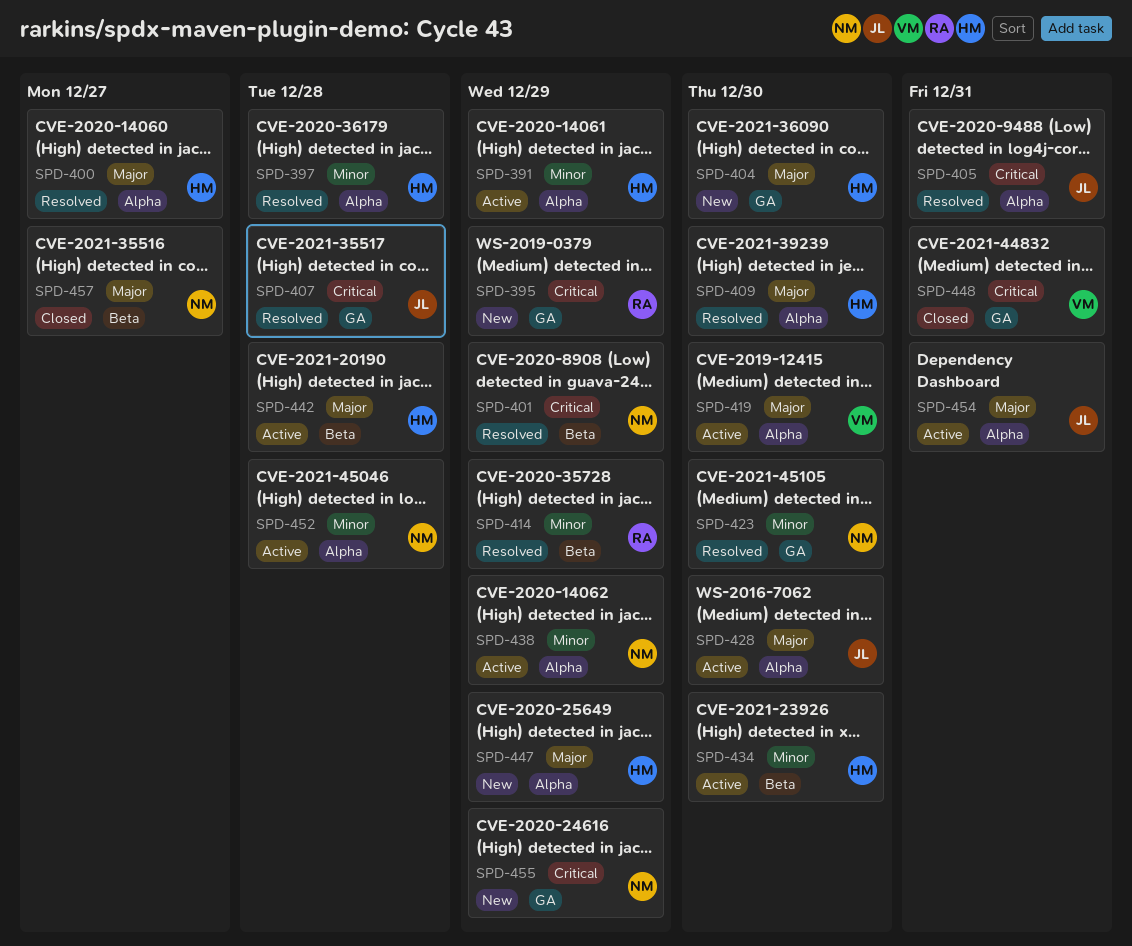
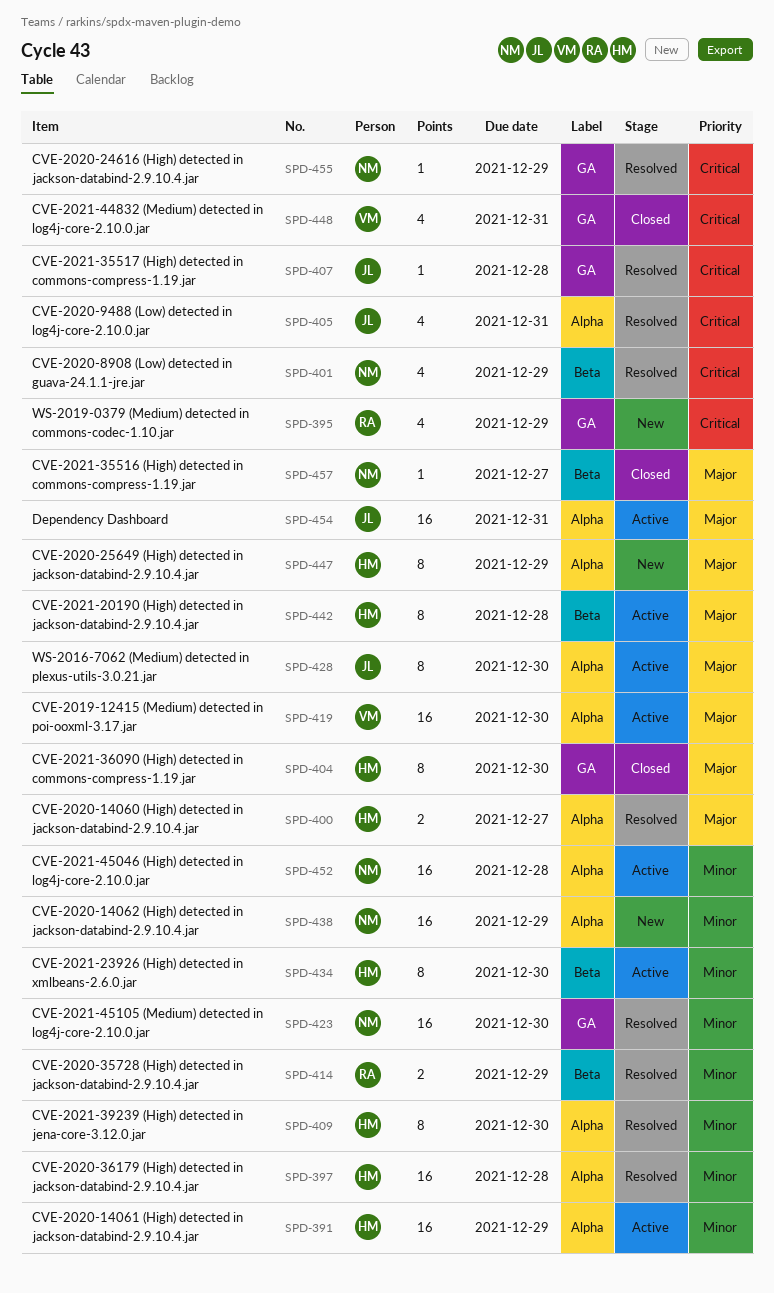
SPD-404, status: New -> Closed
SPD-409, priority: Major -> Minor
SPD-438, status: Active -> New
SPD-455, status: New -> Resolved

